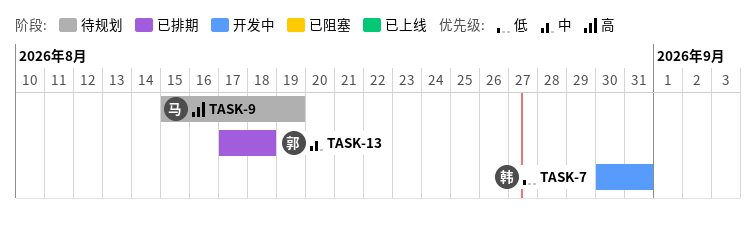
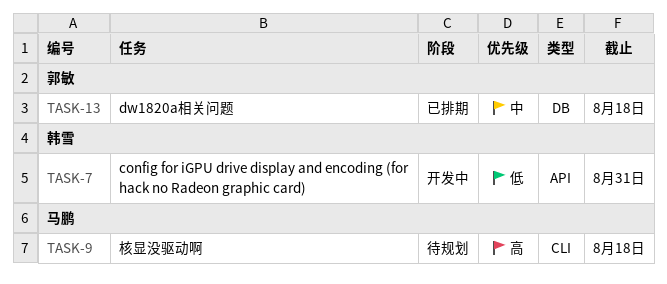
TASK-9, due: Aug 19 -> Aug 18

